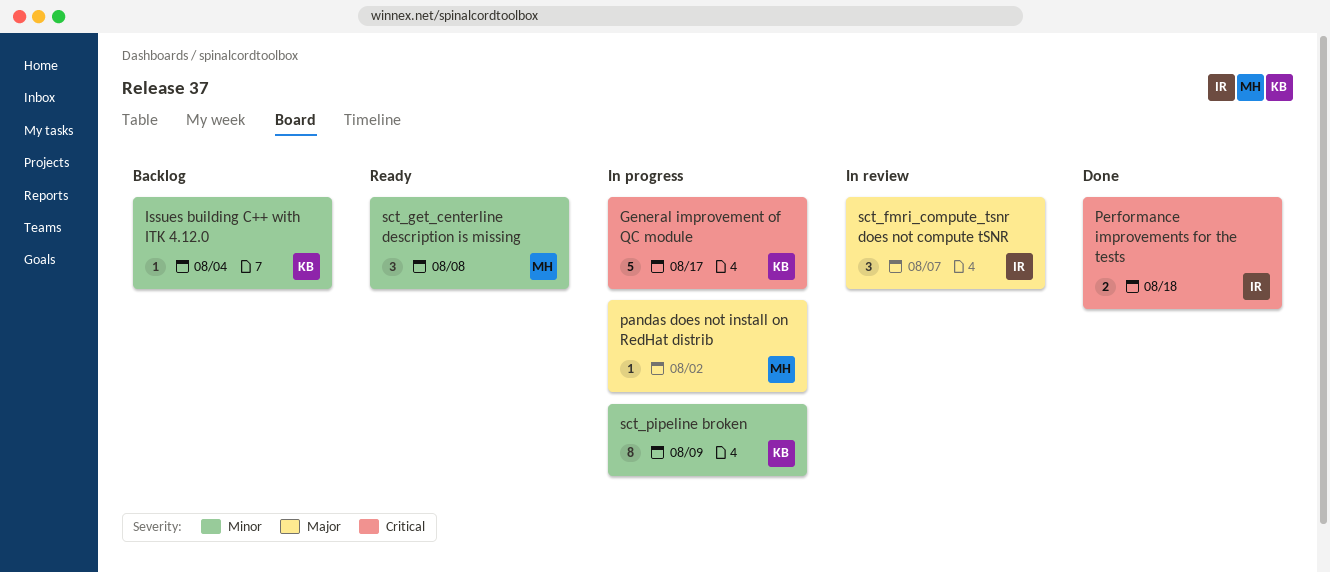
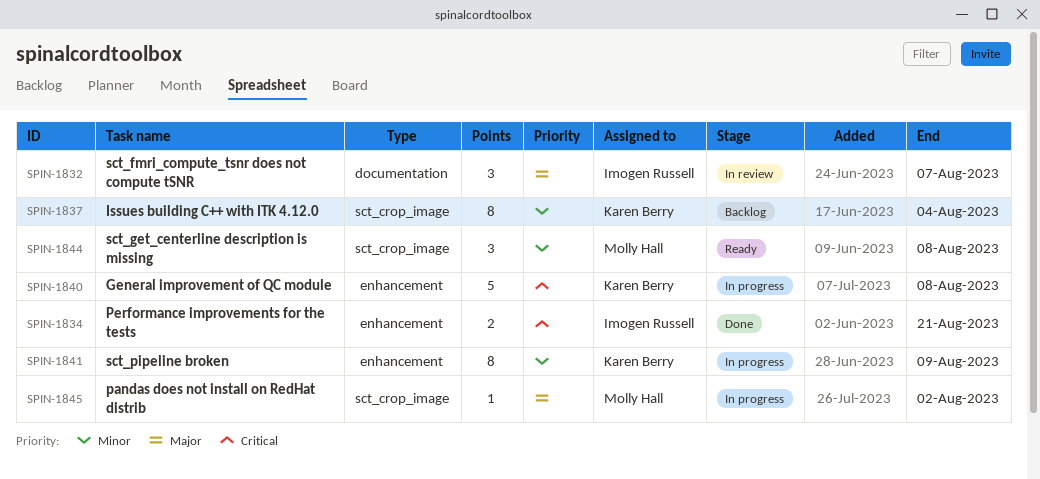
General improvement of QC module, due: Aug 17 -> Aug 8
Issues building C++ with ITK 4.12.0, estimate: 1 -> 8
Performance improvements for the tests, due: Aug 18 -> Aug 21

